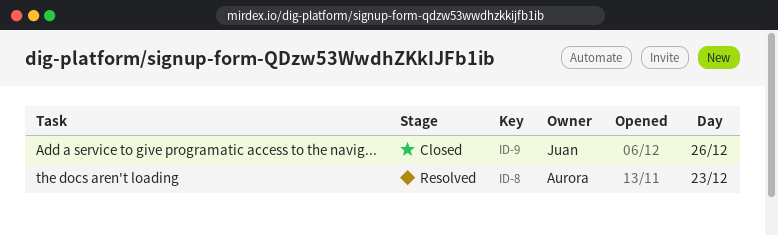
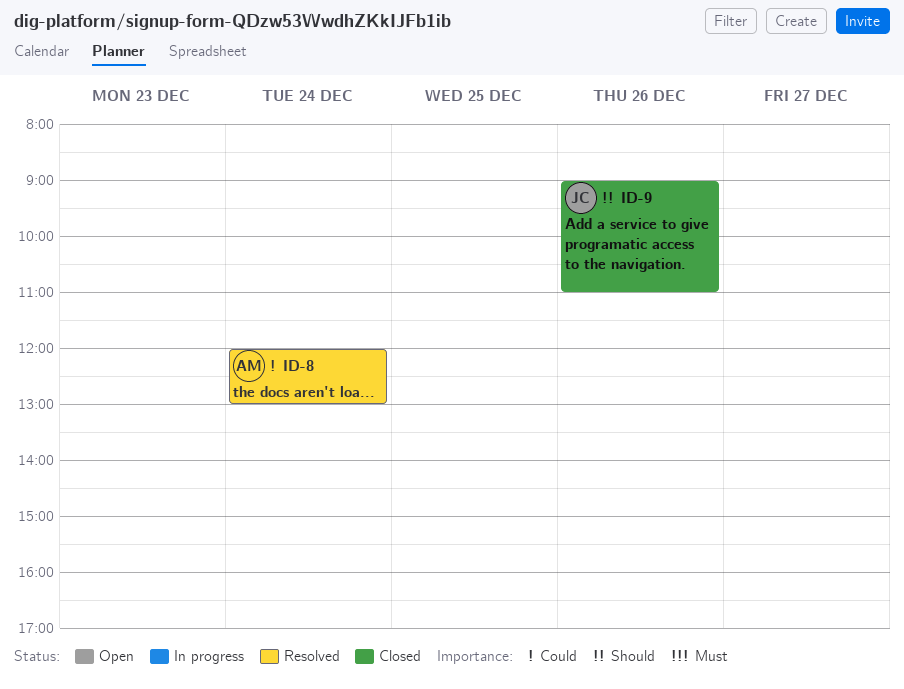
ID-8, day: Dec 23 -> Dec 24

